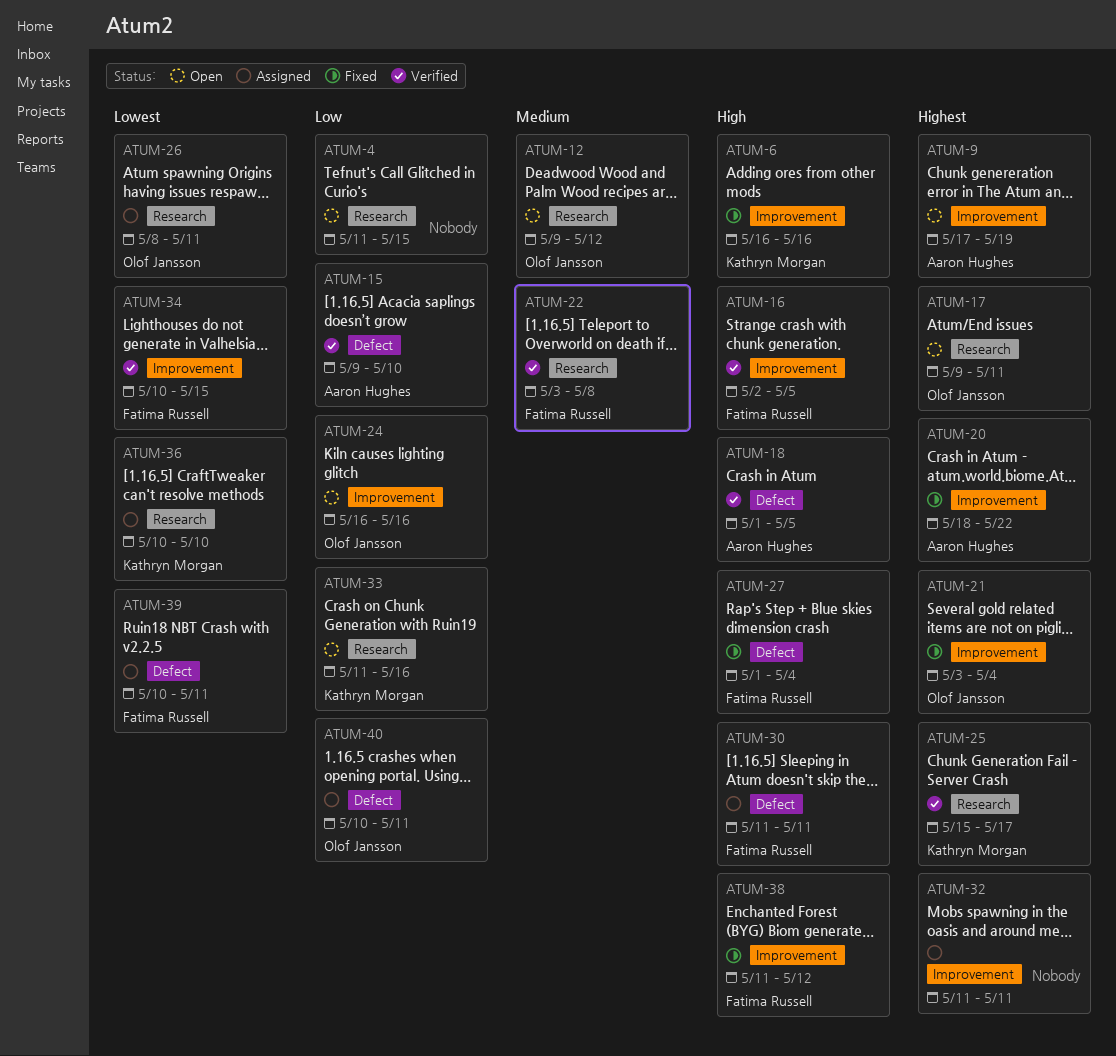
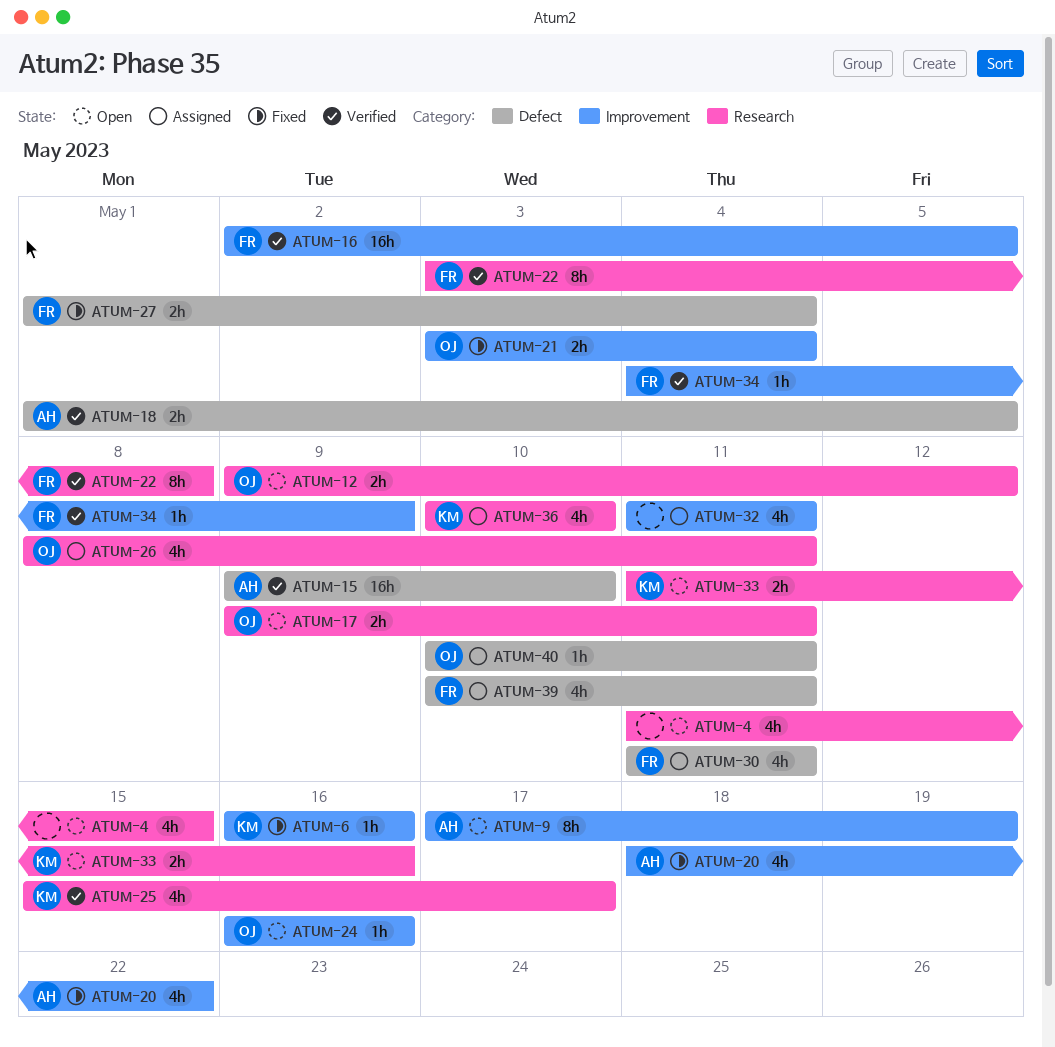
ATUM-34, start: May 10 -> May 4
ATUM-34, due: May 15 -> May 9
ATUM-38: present -> none

